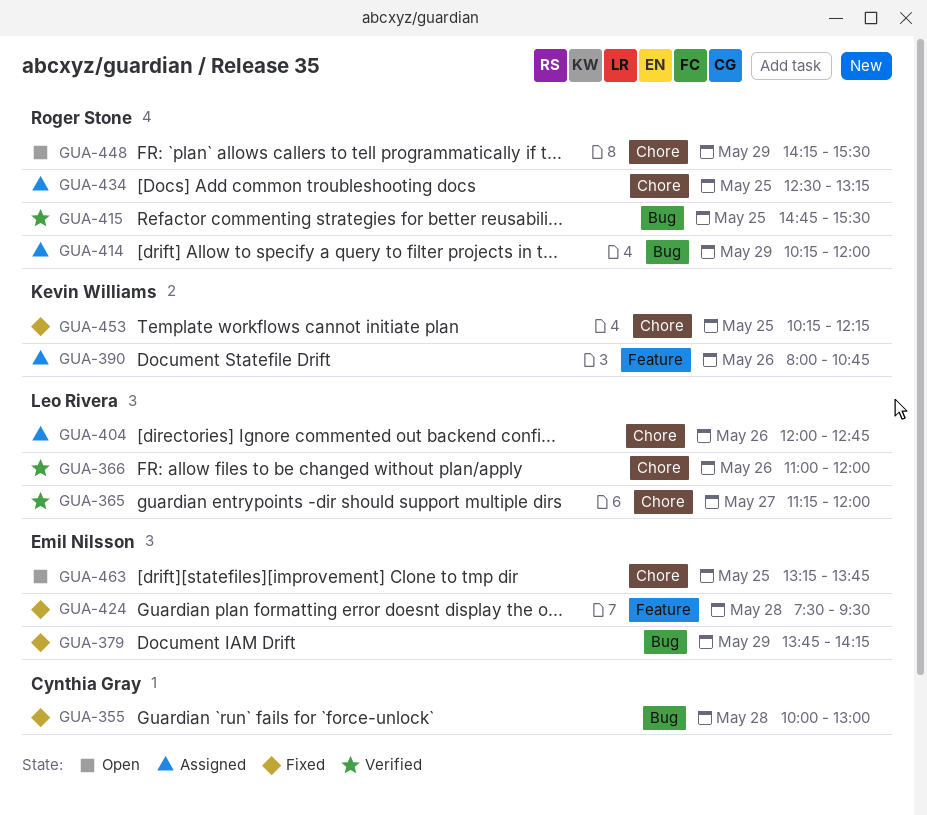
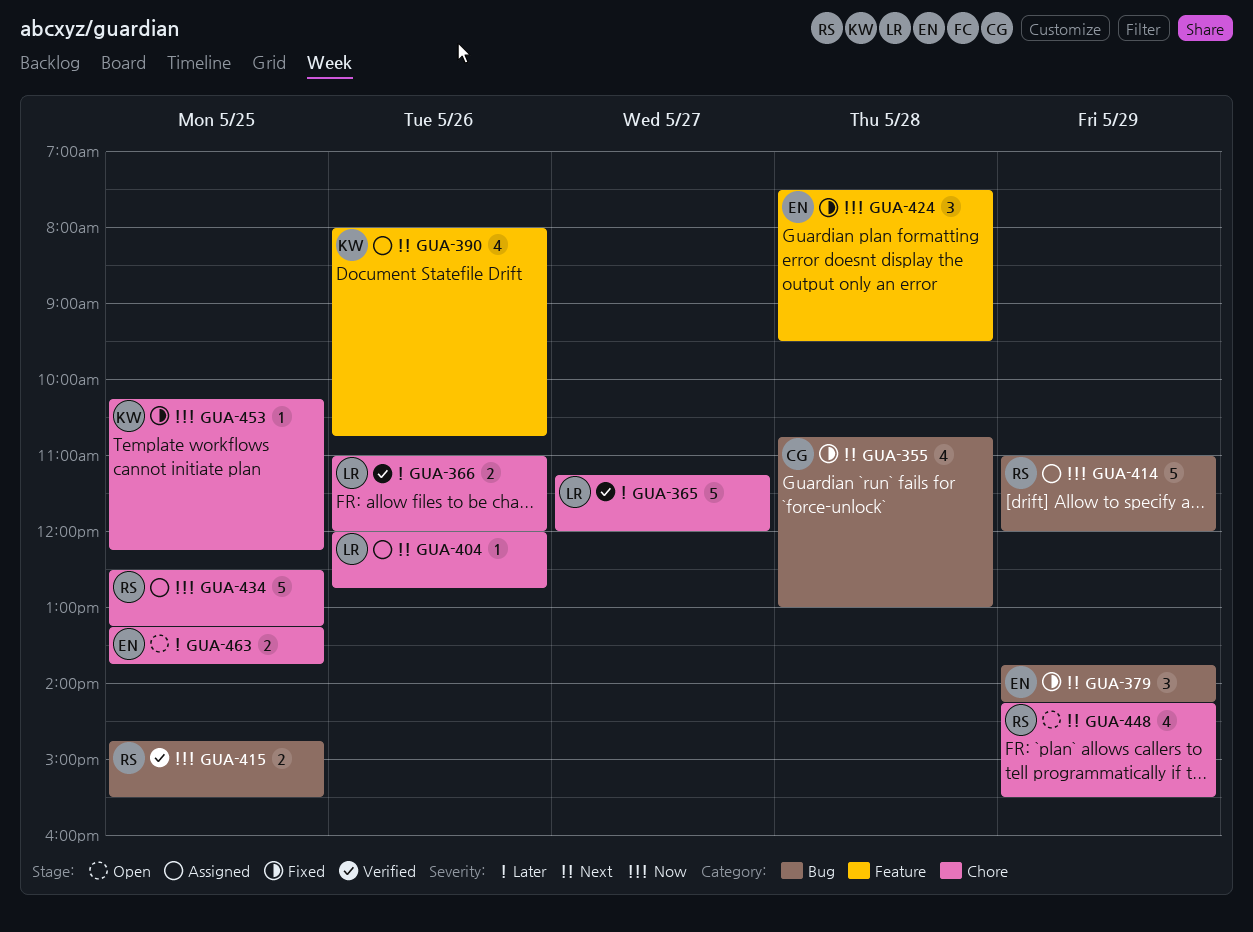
GUA-355, begins: 10:00 -> 10:45
GUA-414, begins: 10:15 -> 11:00

